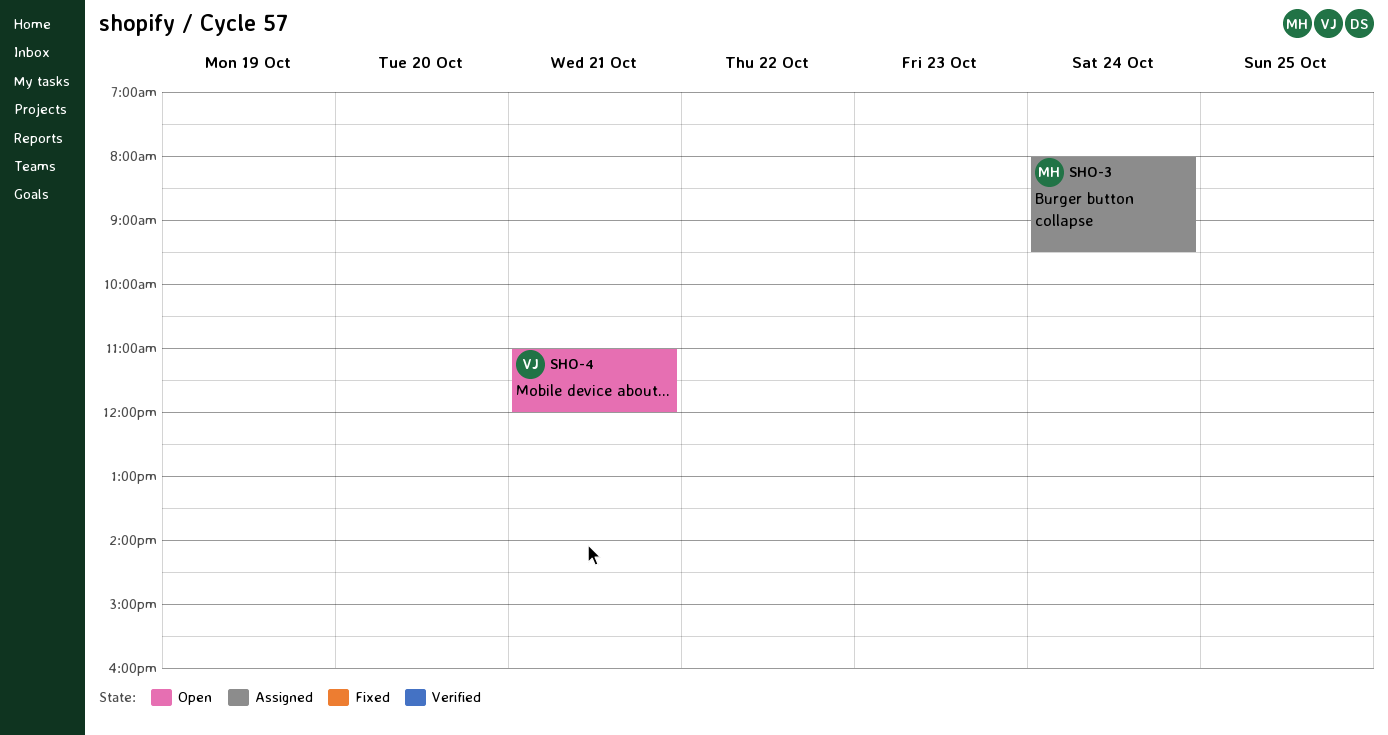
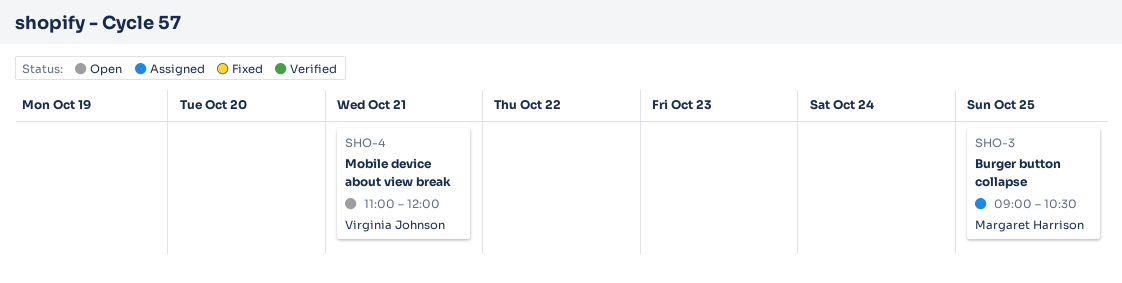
SHO-3, day: Oct 24 -> Oct 25
SHO-3, begins: 08:00 -> 09:00
SHO-3, ends: 09:30 -> 10:30

